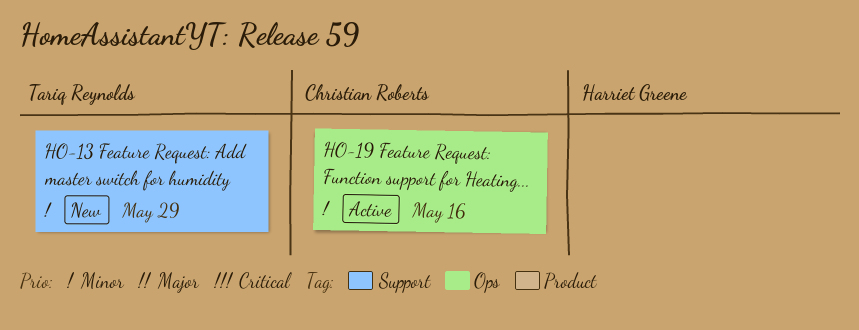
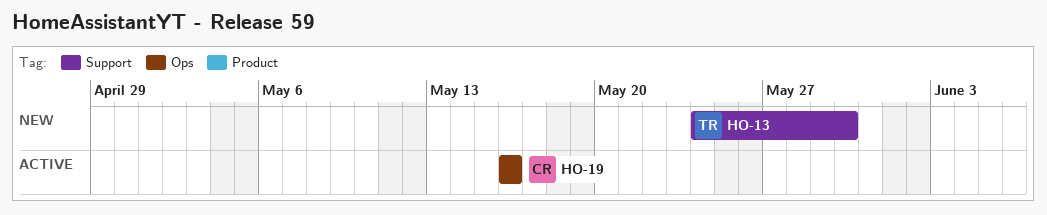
HO-13, due: May 29 -> May 30

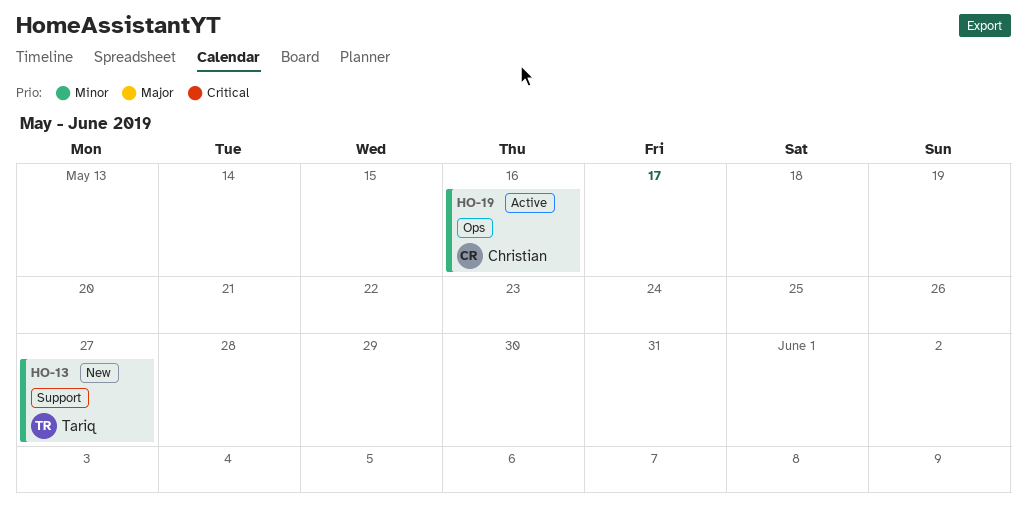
HO-13, due: May 30 -> May 27

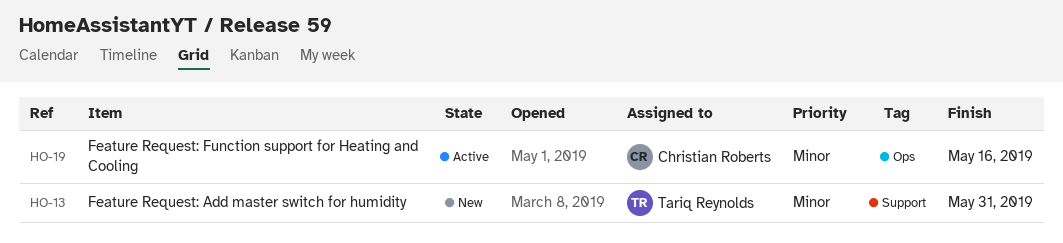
HO-13, due: May 27 -> May 31

